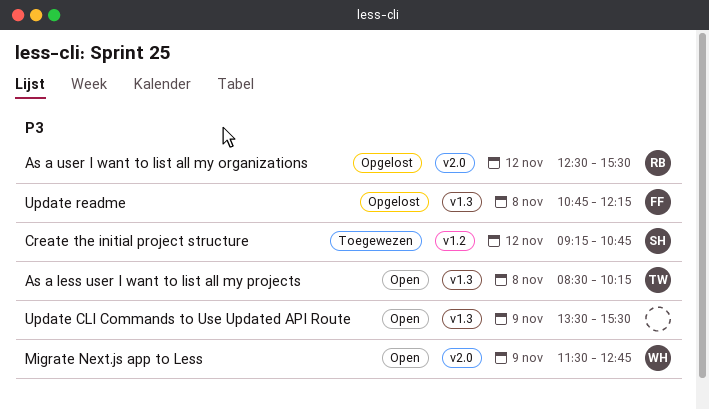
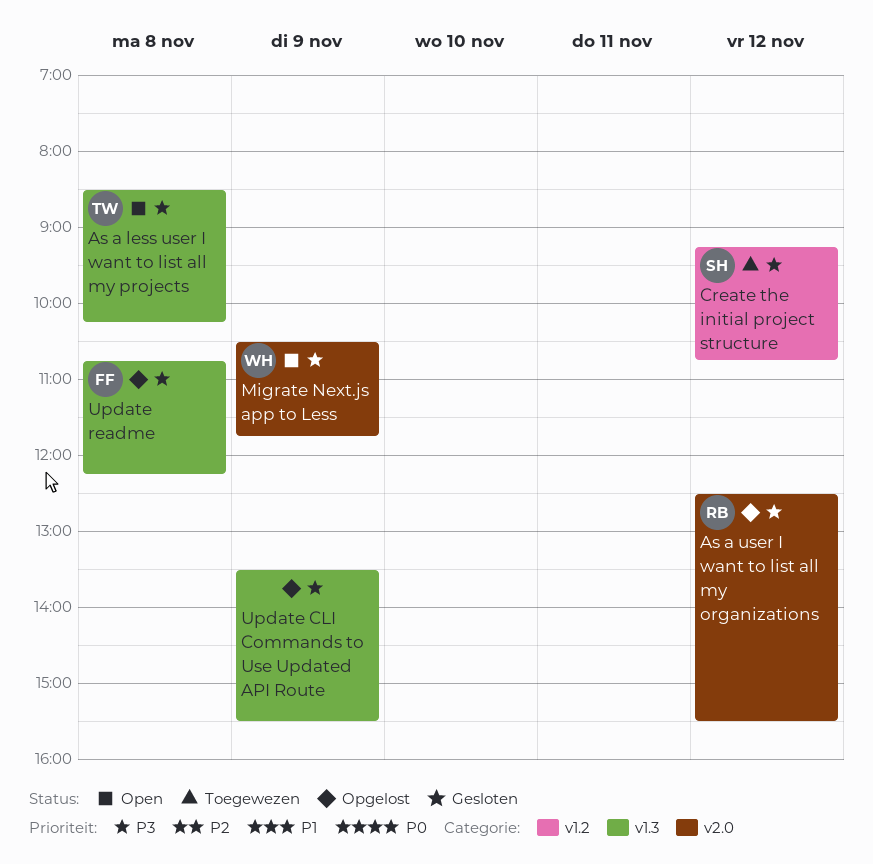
Migrate Next.js app to Less, begins: 11:30 -> 10:30
Migrate Next.js app to Less, ends: 12:45 -> 11:45
Update CLI Commands to Use Updated API Route, status: Open -> Opgelost

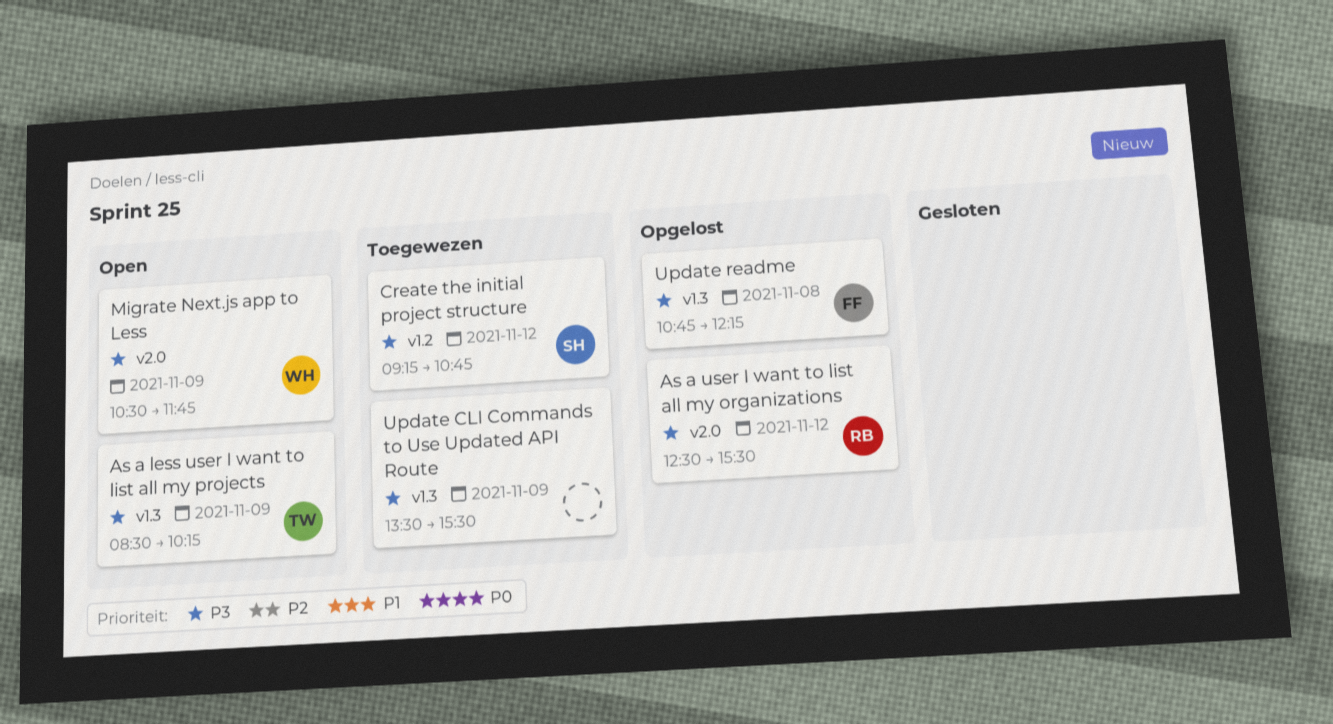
As a less user I want to list all my projects, day: Nov 8 -> Nov 9
Update CLI Commands to Use Updated API Route, status: Opgelost -> Toegewezen

